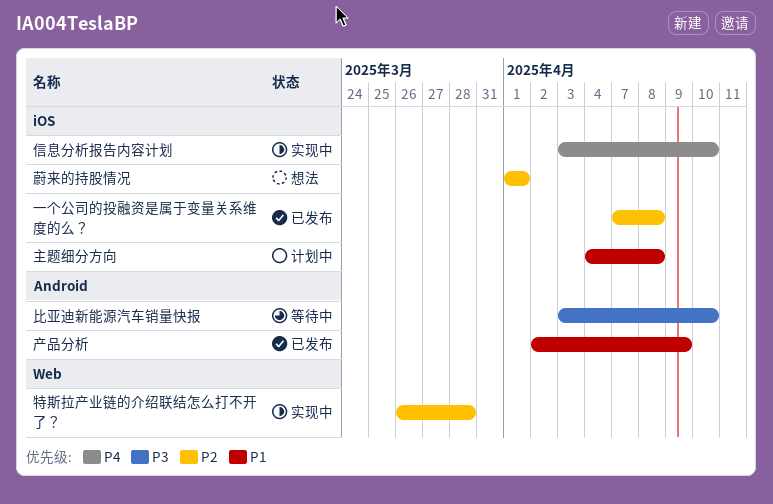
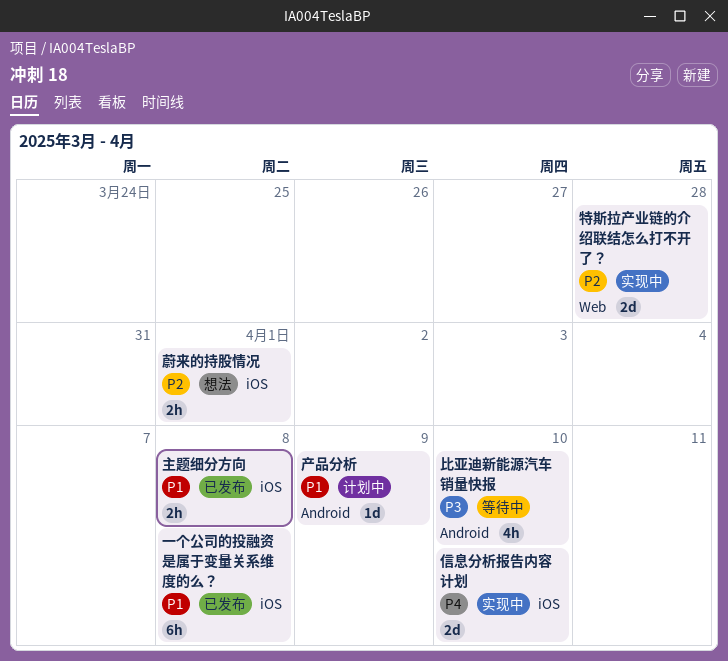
一个公司的投融资是属于变量关系维度的么？, priority: P2 -> P1
主题细分方向, status: 计划中 -> 已发布
产品分析, status: 已发布 -> 计划中

